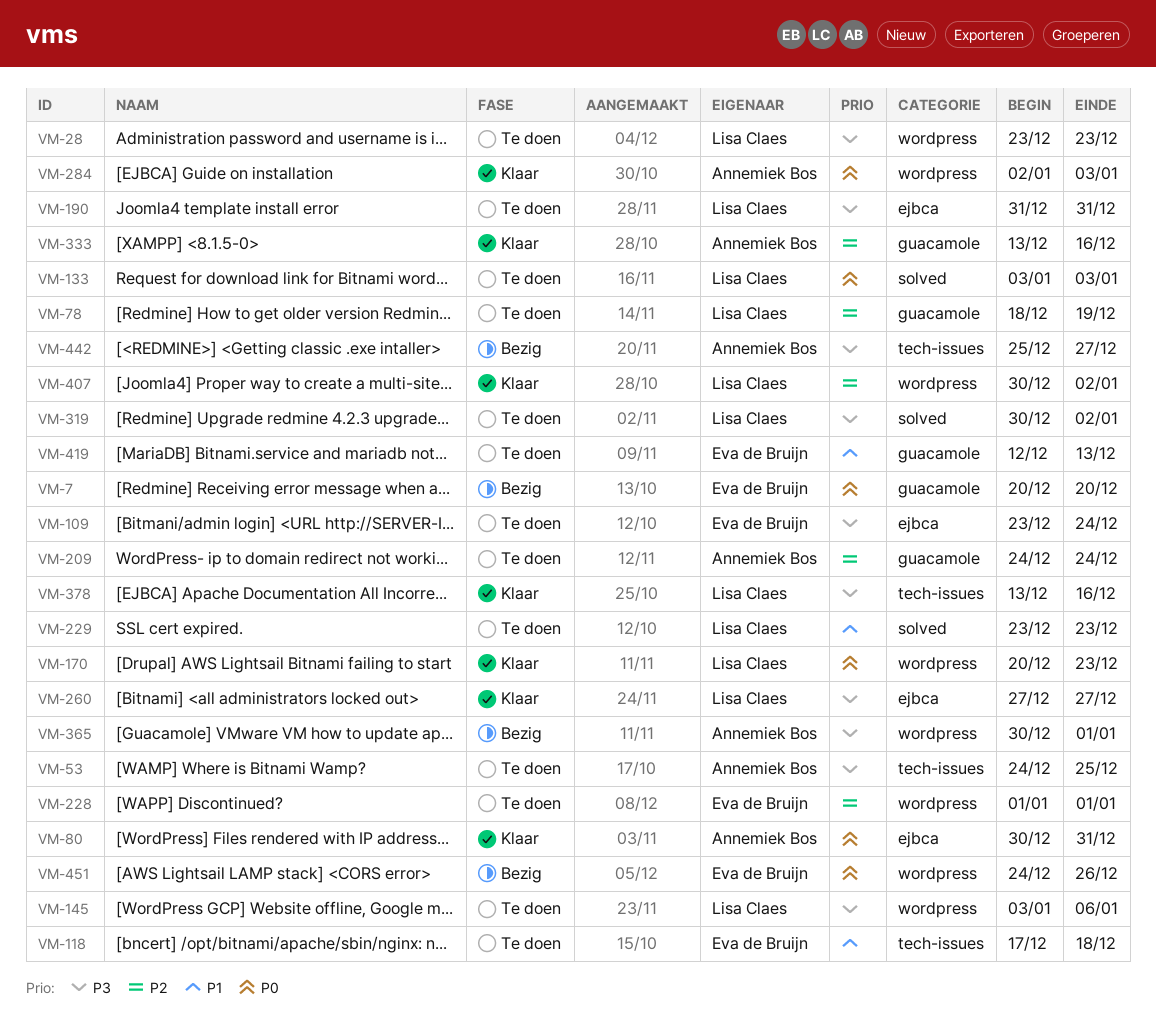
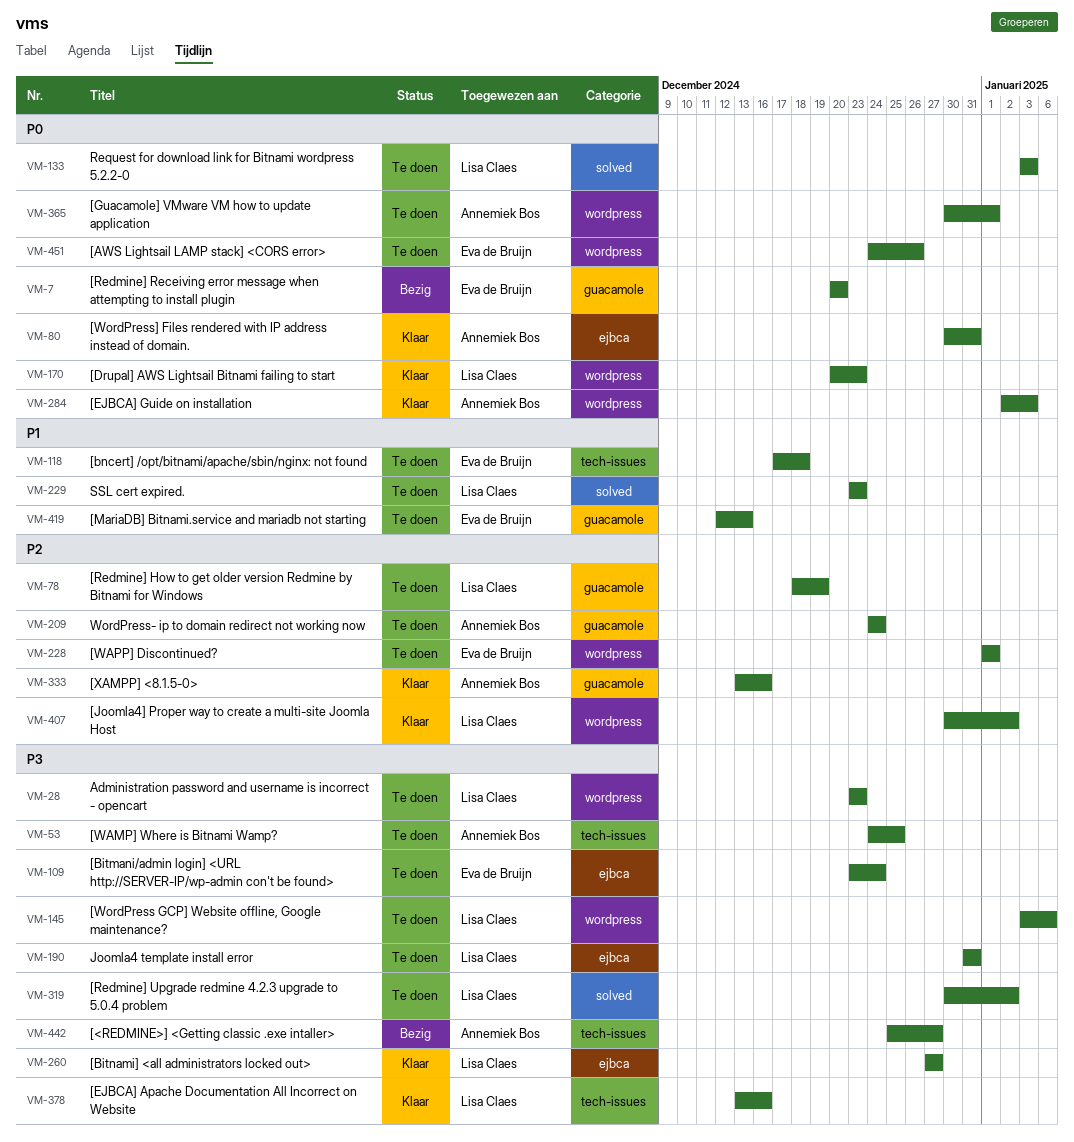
VM-365, status: Bezig -> Te doen
VM-365, priority: P3 -> P0
VM-451, status: Bezig -> Te doen

